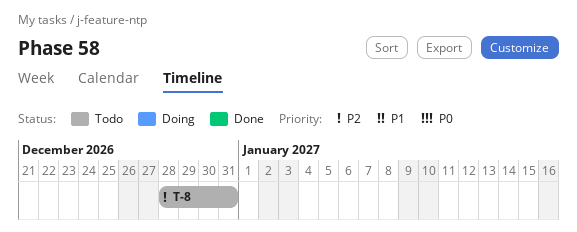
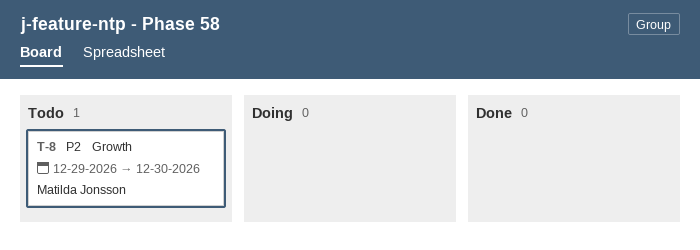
T-8, start: Dec 28 -> Dec 29
T-8, due: Dec 31 -> Dec 30

